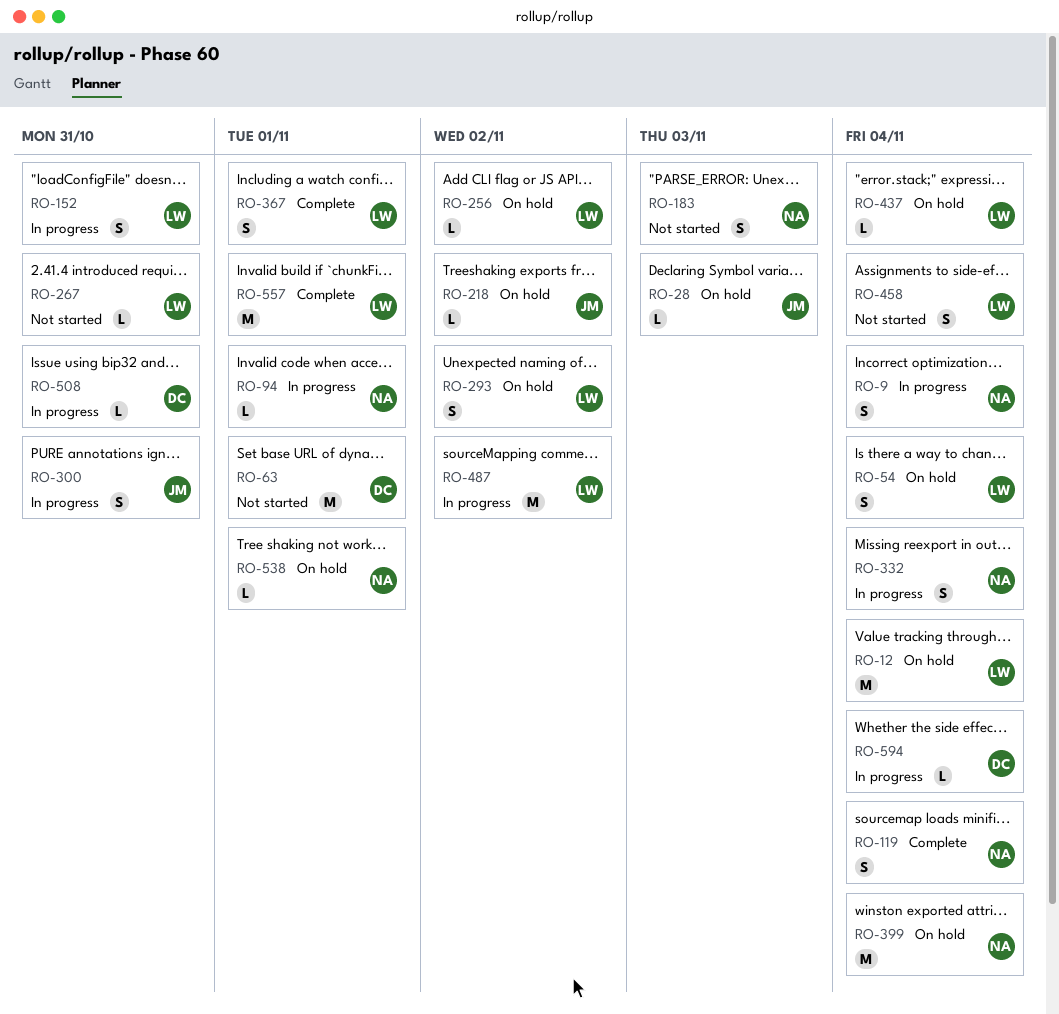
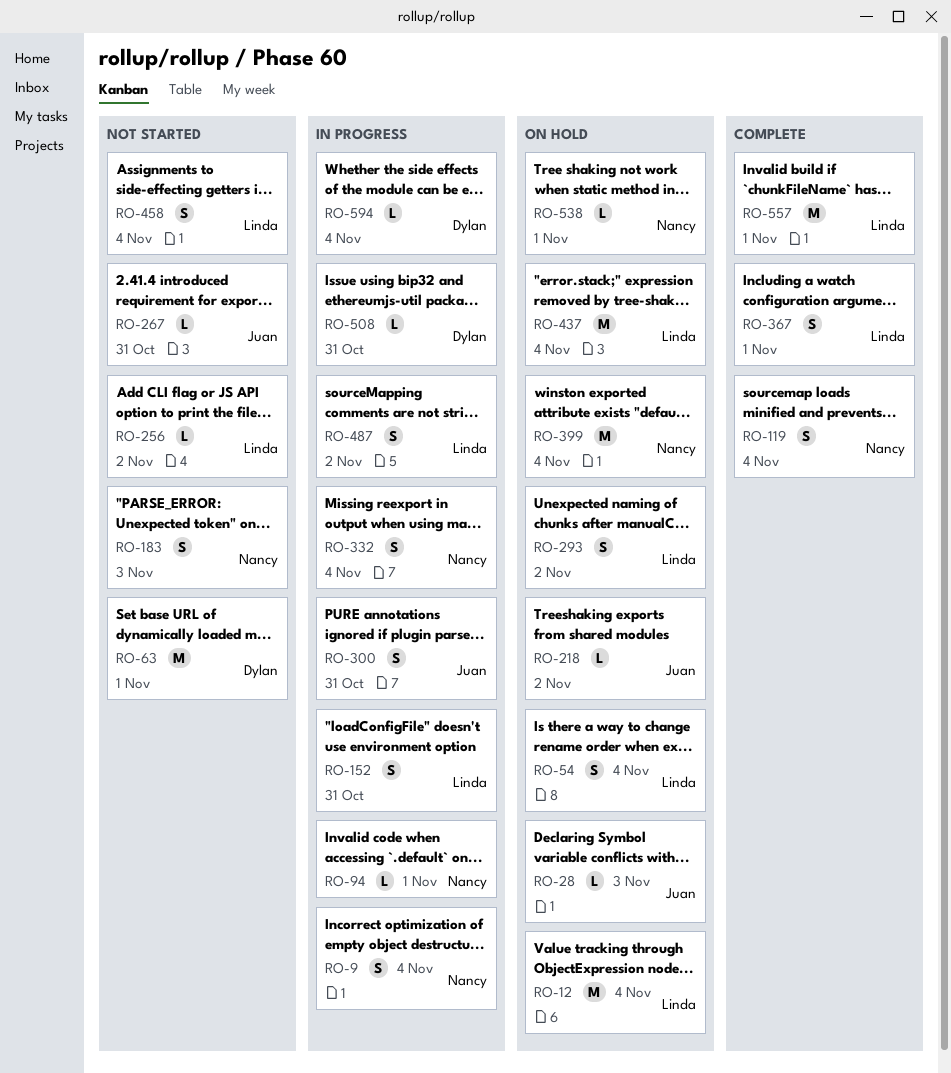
RO-256, status: On hold -> Not started
RO-267, owner: Linda -> Juan
RO-437, estimate: L -> M
RO-487, estimate: M -> S

